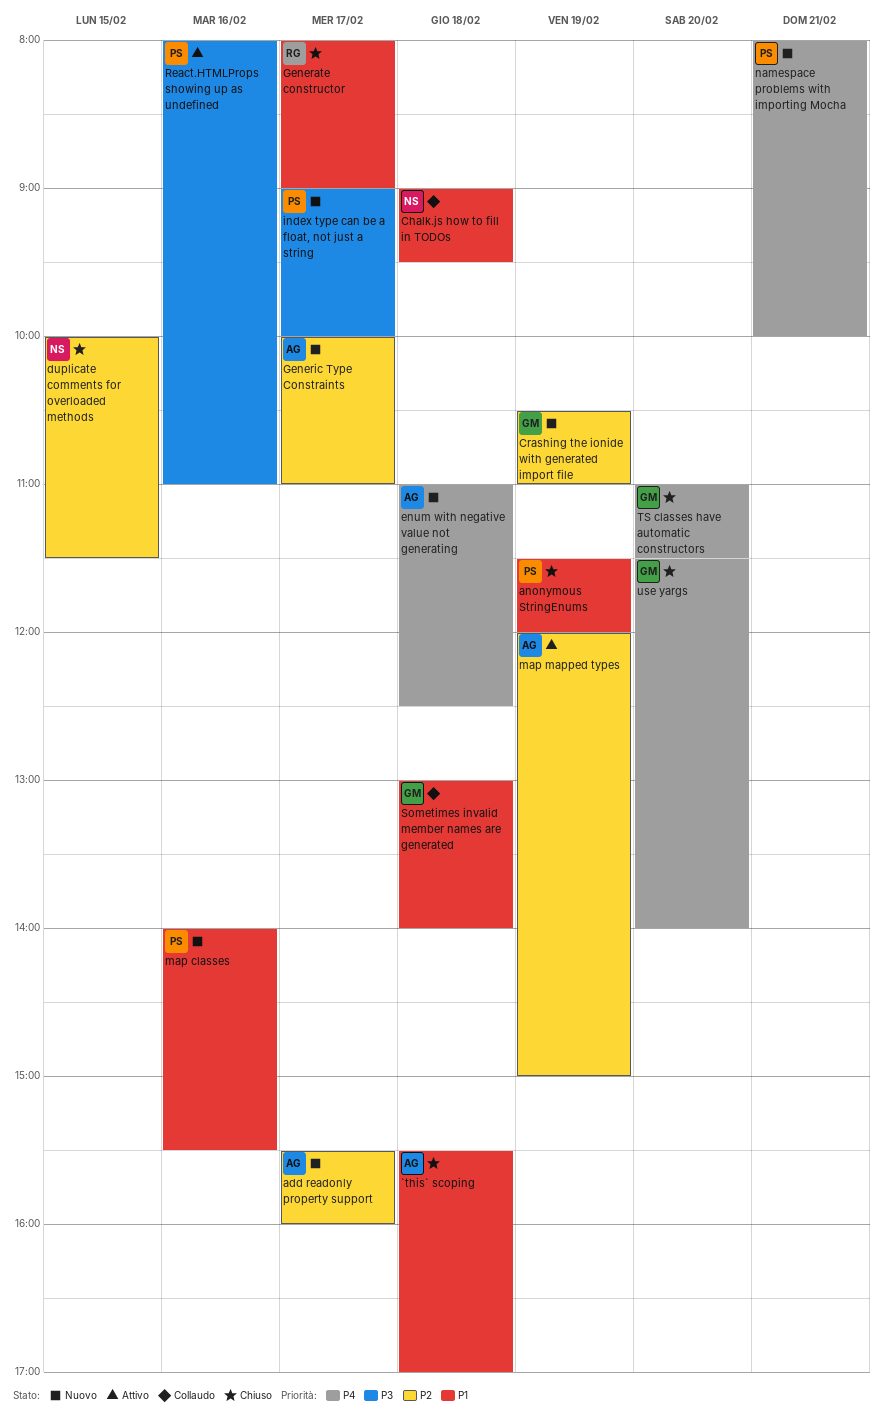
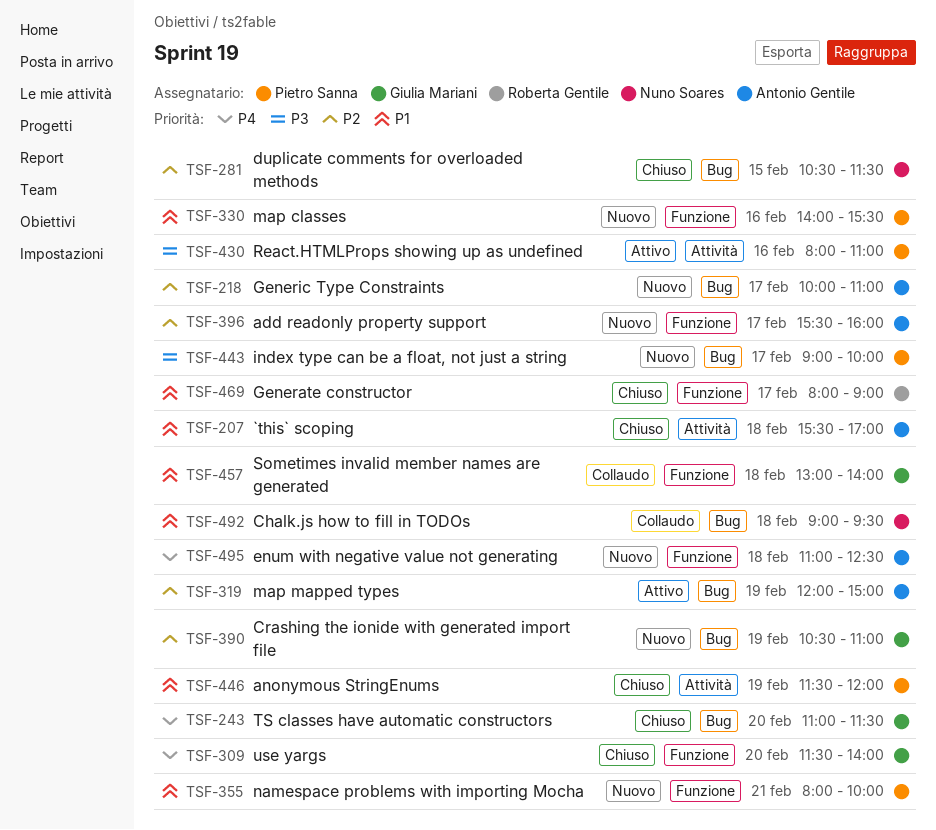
duplicate comments for overloaded methods, begins: 10:00 -> 10:30
namespace problems with importing Mocha, priority: P4 -> P1

